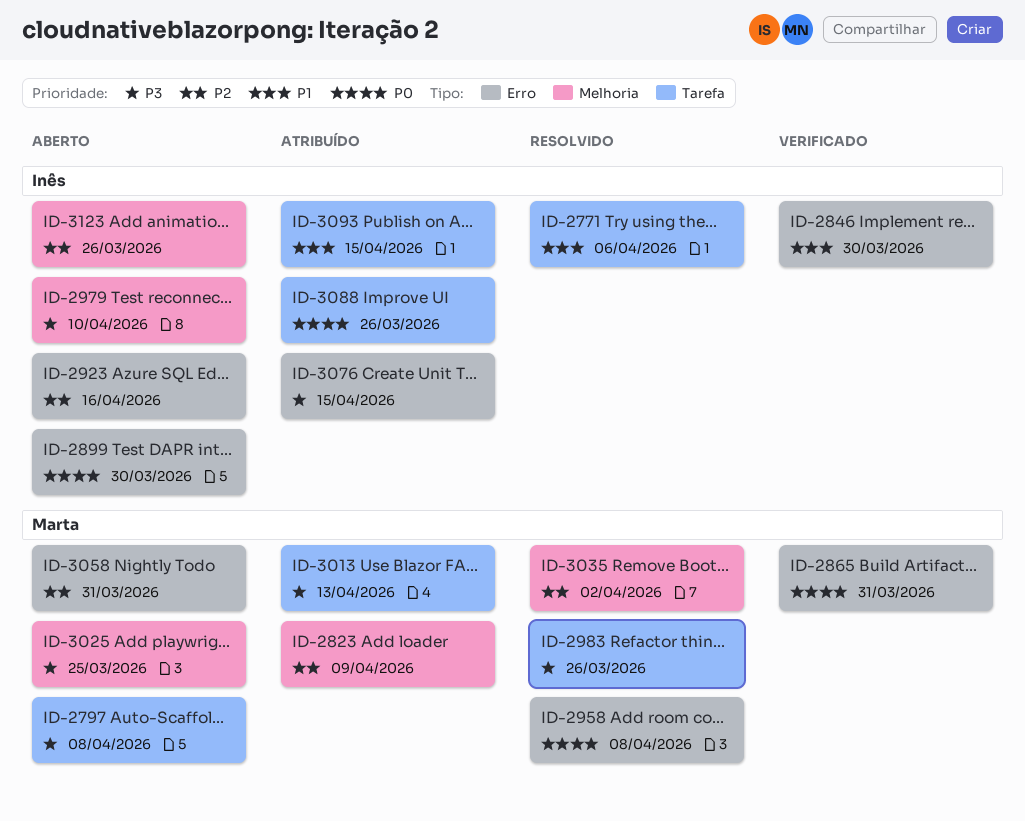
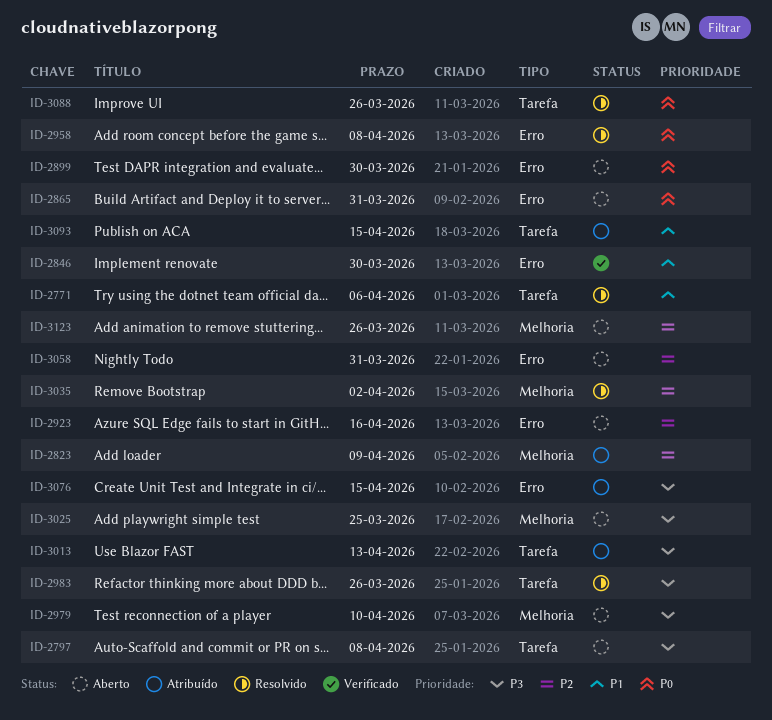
ID-2865, status: Verificado -> Aberto
ID-3088, status: Atribuído -> Resolvido

